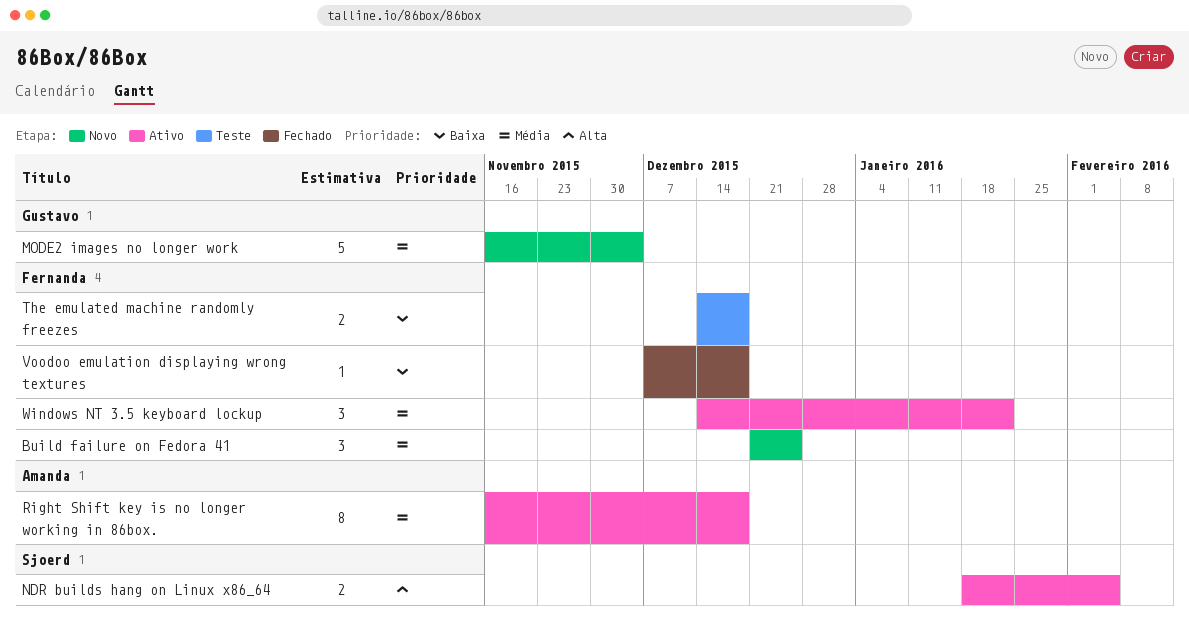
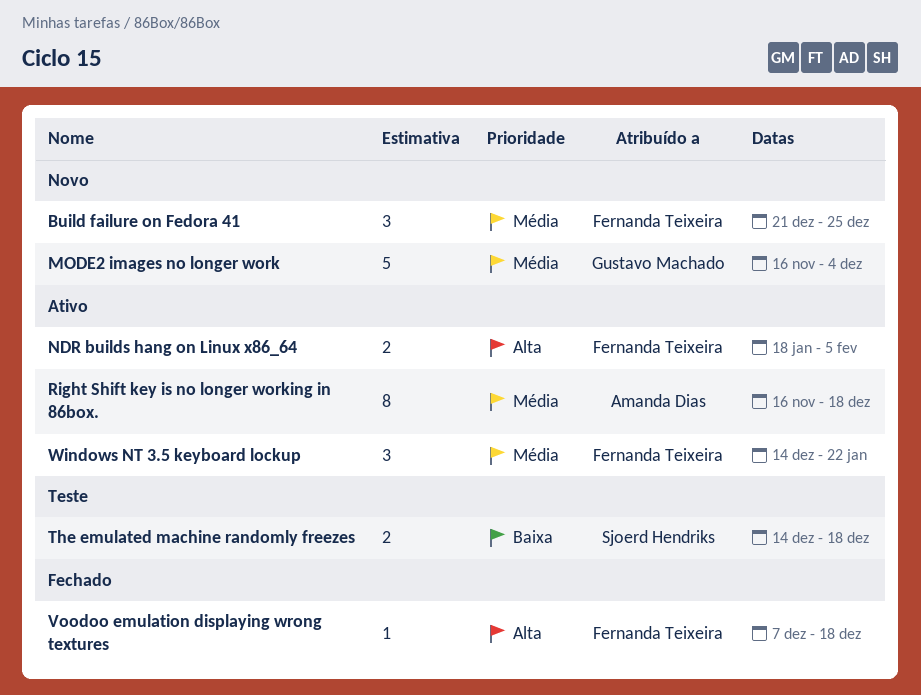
NDR builds hang on Linux x86_64, owner: Sjoerd Hendriks -> Fernanda Teixeira
The emulated machine randomly freezes, owner: Fernanda Teixeira -> Sjoerd Hendriks
Voodoo emulation displaying wrong textures, priority: Baixa -> Alta

